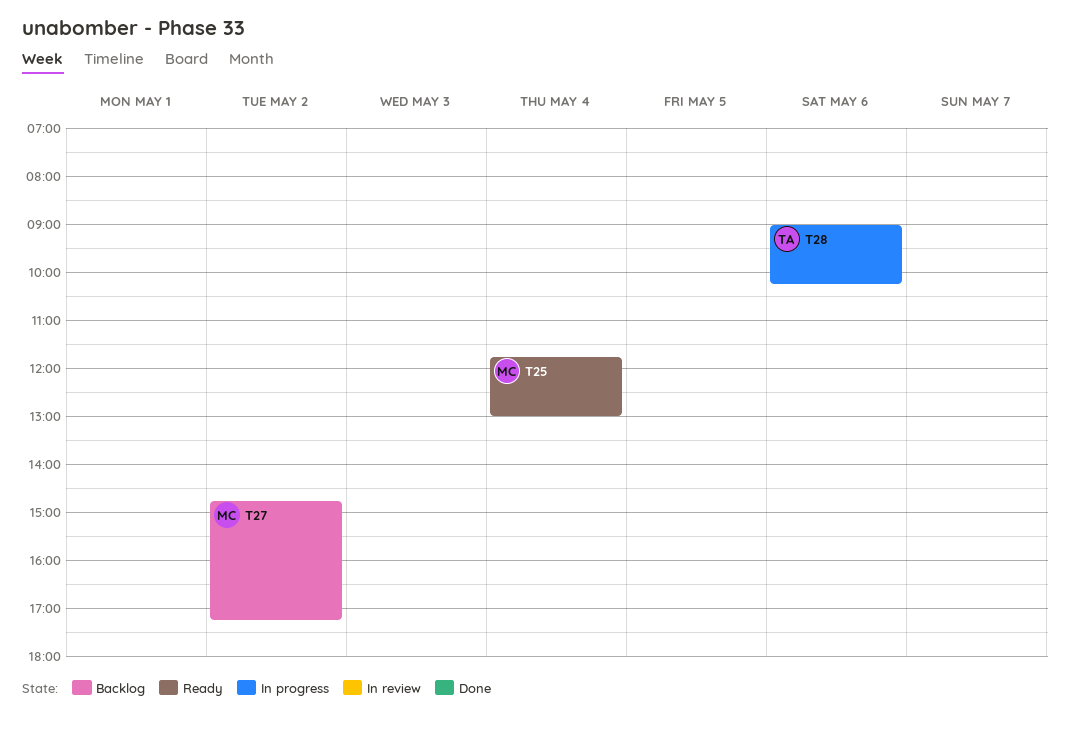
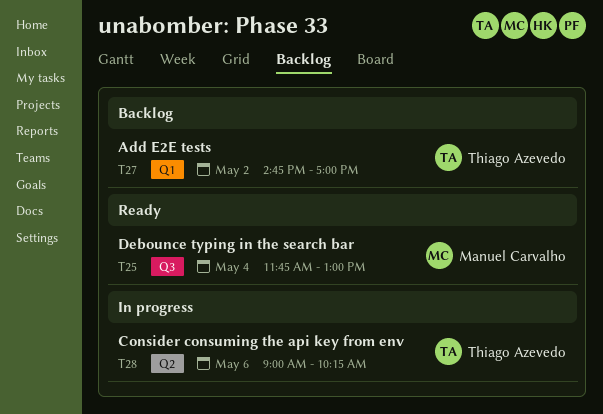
T27, owner: Manuel Carvalho -> Thiago Azevedo
T27, ends: 17:15 -> 17:00

